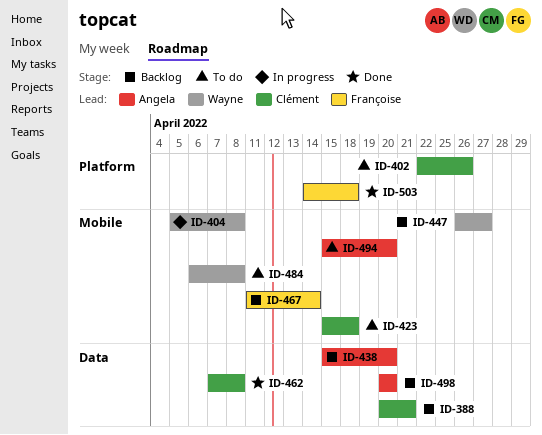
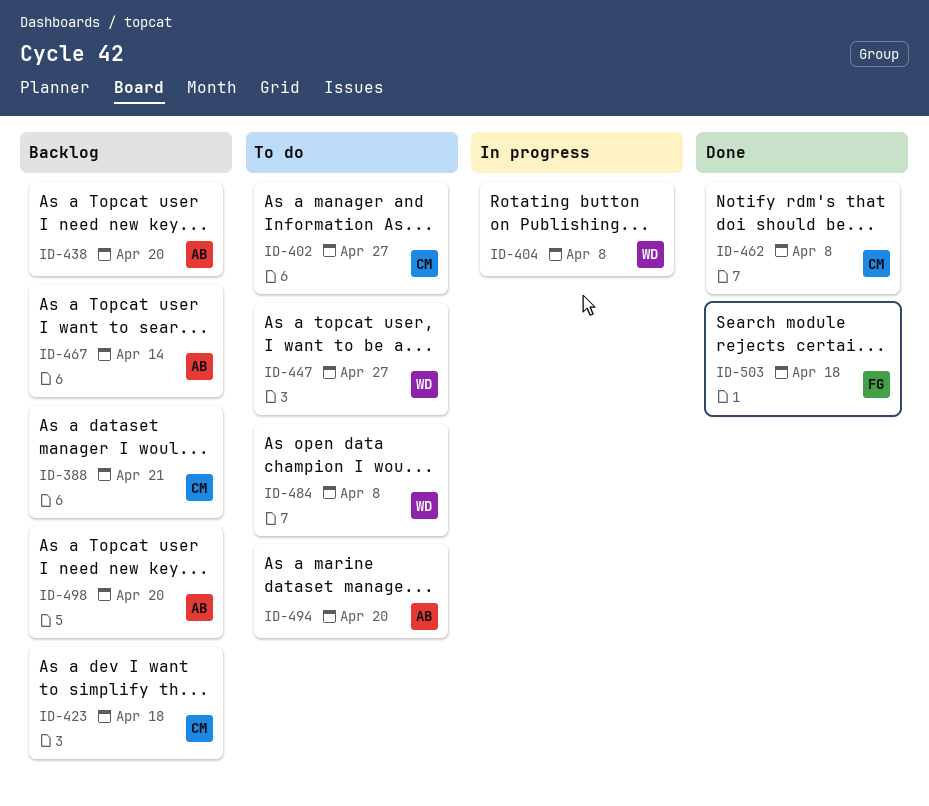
ID-402, due: Apr 26 -> Apr 27
ID-423, status: To do -> Backlog
ID-447, status: Backlog -> To do
ID-467, owner: Françoise -> Angela

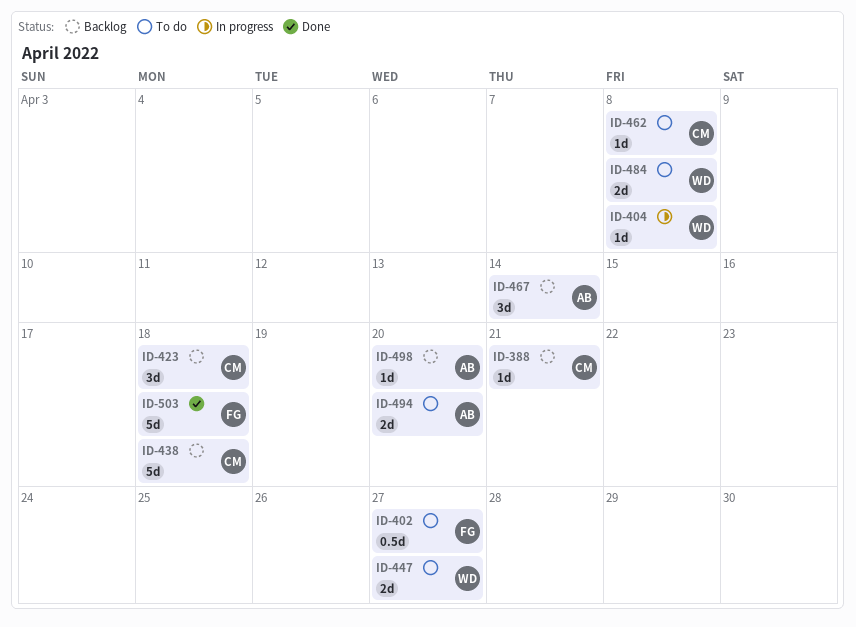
ID-402, owner: CM -> FG
ID-438, owner: AB -> CM
ID-438, due: Apr 20 -> Apr 18
ID-462, status: Done -> To do

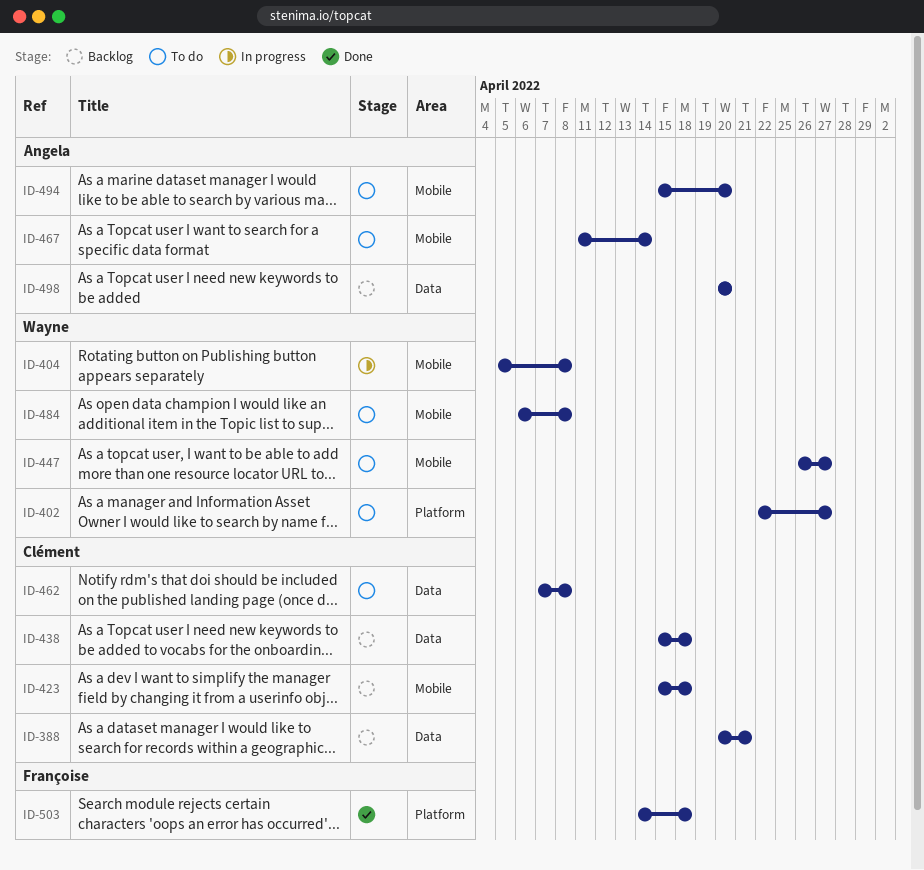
ID-402, owner: Françoise -> Wayne
ID-467, status: Backlog -> To do

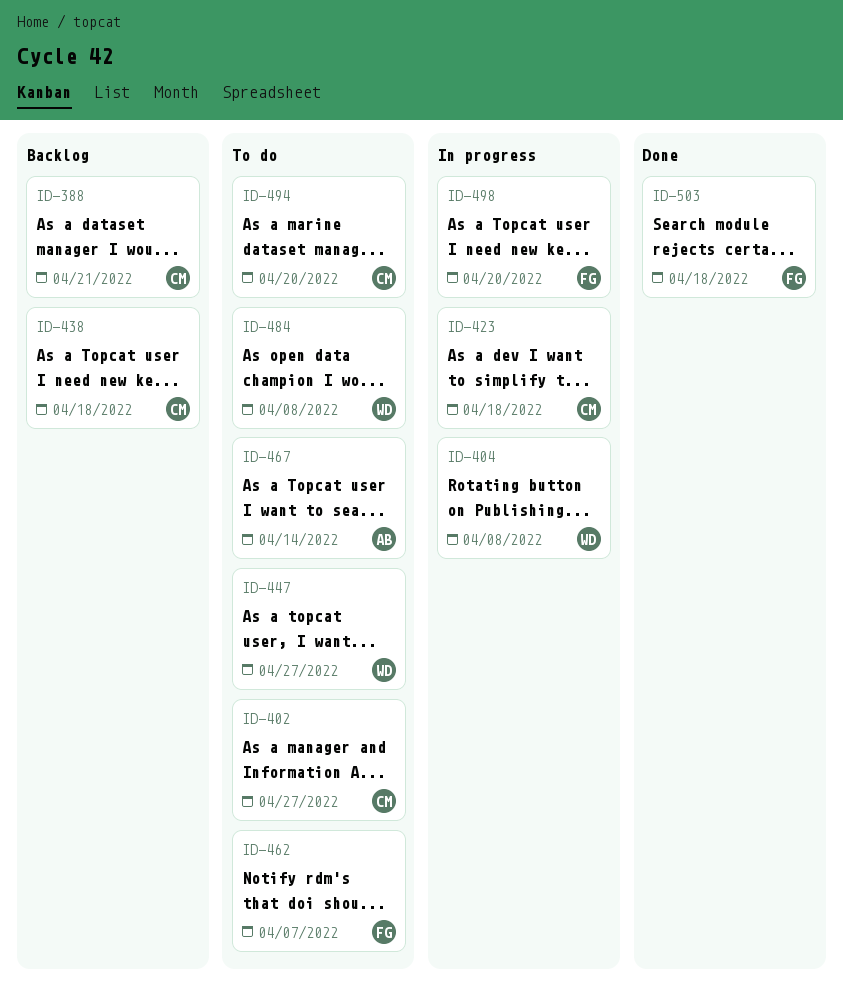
ID-402, owner: Wayne -> Clément
ID-423, status: Backlog -> In progress
ID-462, owner: Clément -> Françoise
ID-462, due: Apr 8 -> Apr 7
ID-494, owner: Angela -> Clément
ID-498, status: Backlog -> In progress
ID-498, owner: Angela -> Françoise

